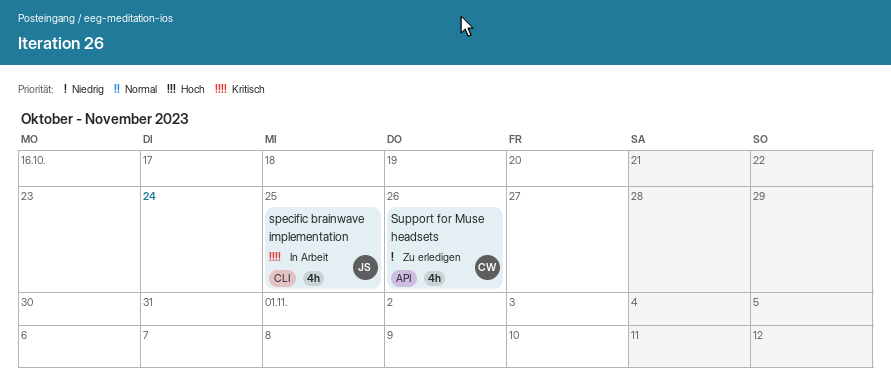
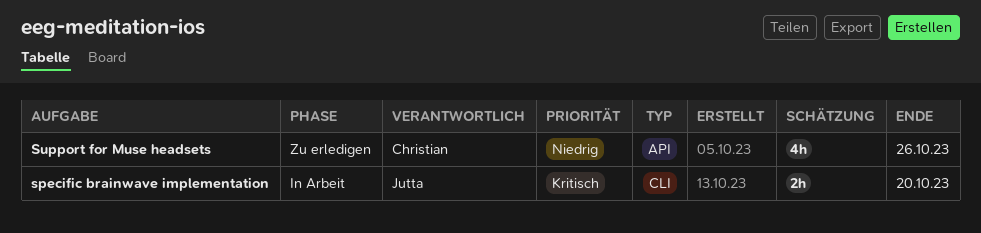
specific brainwave implementation, estimate: 4h -> 2h
specific brainwave implementation, due: Oct 25 -> Oct 20

